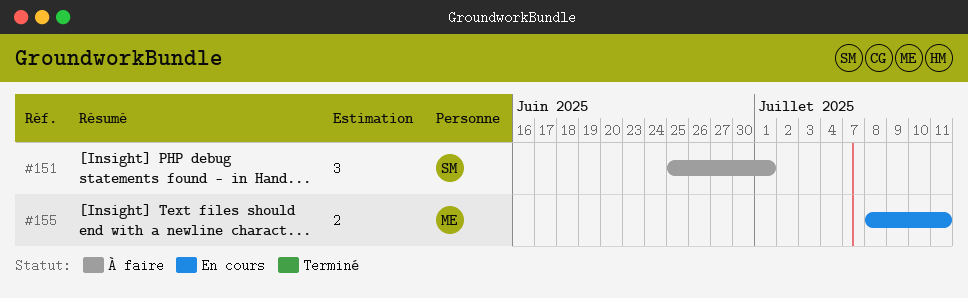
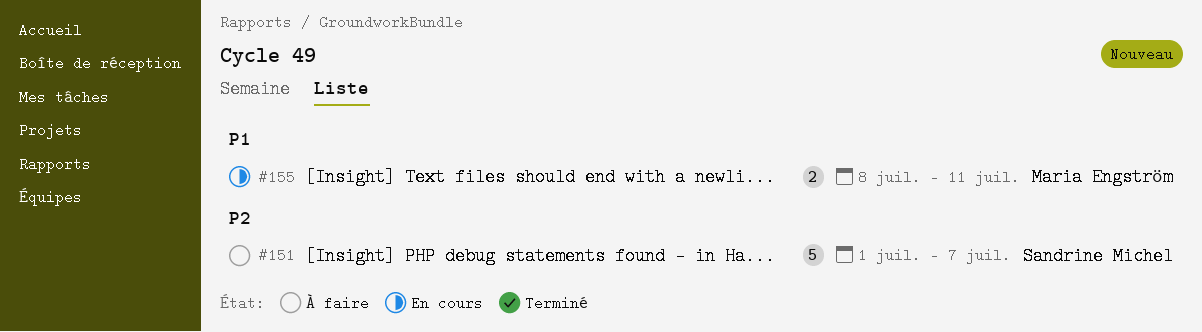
#151, estimate: 3 -> 5
#151, start: Jun 25 -> Jul 1
#151, due: Jul 1 -> Jul 7

